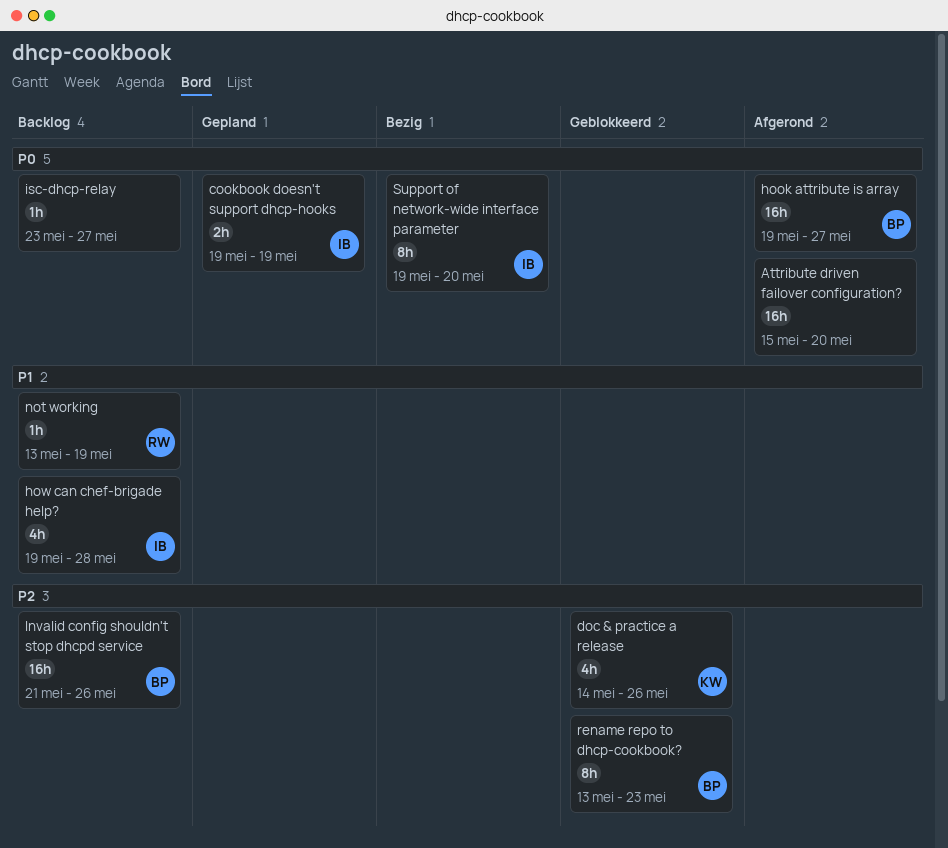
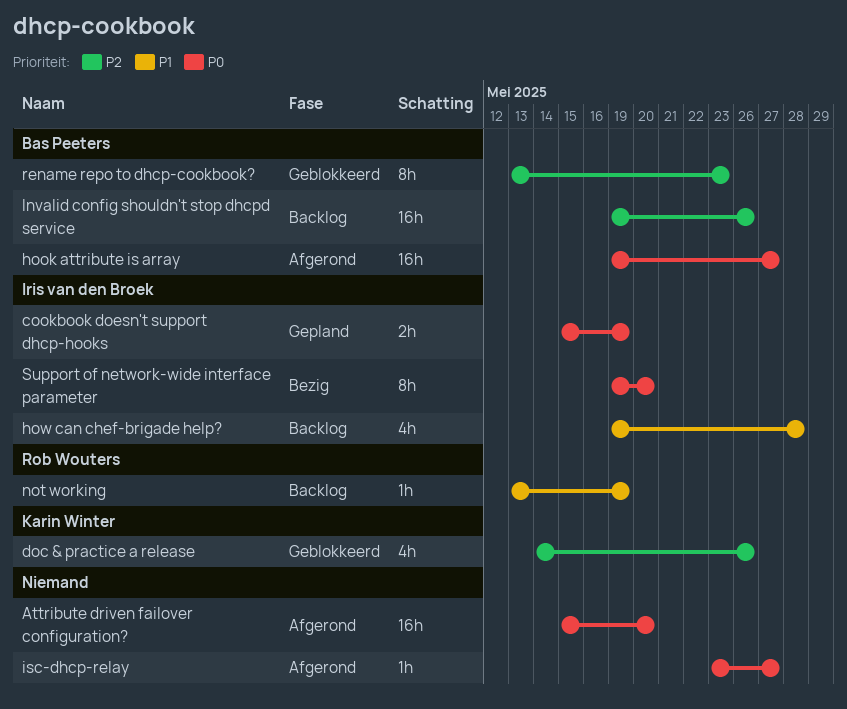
cookbook doesn't support dhcp-hooks, start: May 19 -> May 15
Invalid config shouldn't stop dhcpd service, start: May 21 -> May 19
isc-dhcp-relay, status: Backlog -> Afgerond

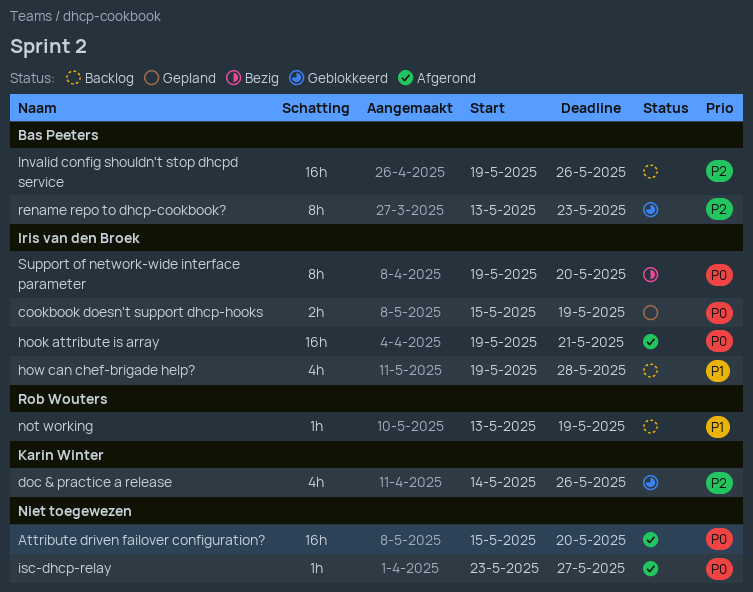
hook attribute is array, owner: Bas Peeters -> Iris van den Broek
hook attribute is array, due: May 27 -> May 21

